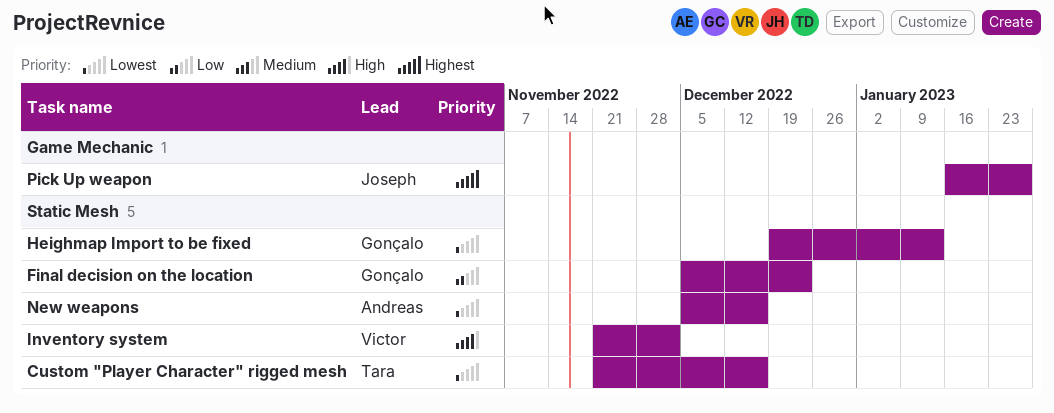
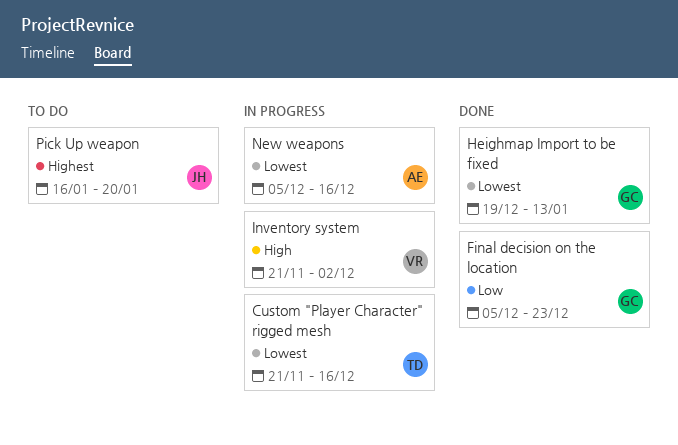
Pick Up weapon, due: Jan 27 -> Jan 20

